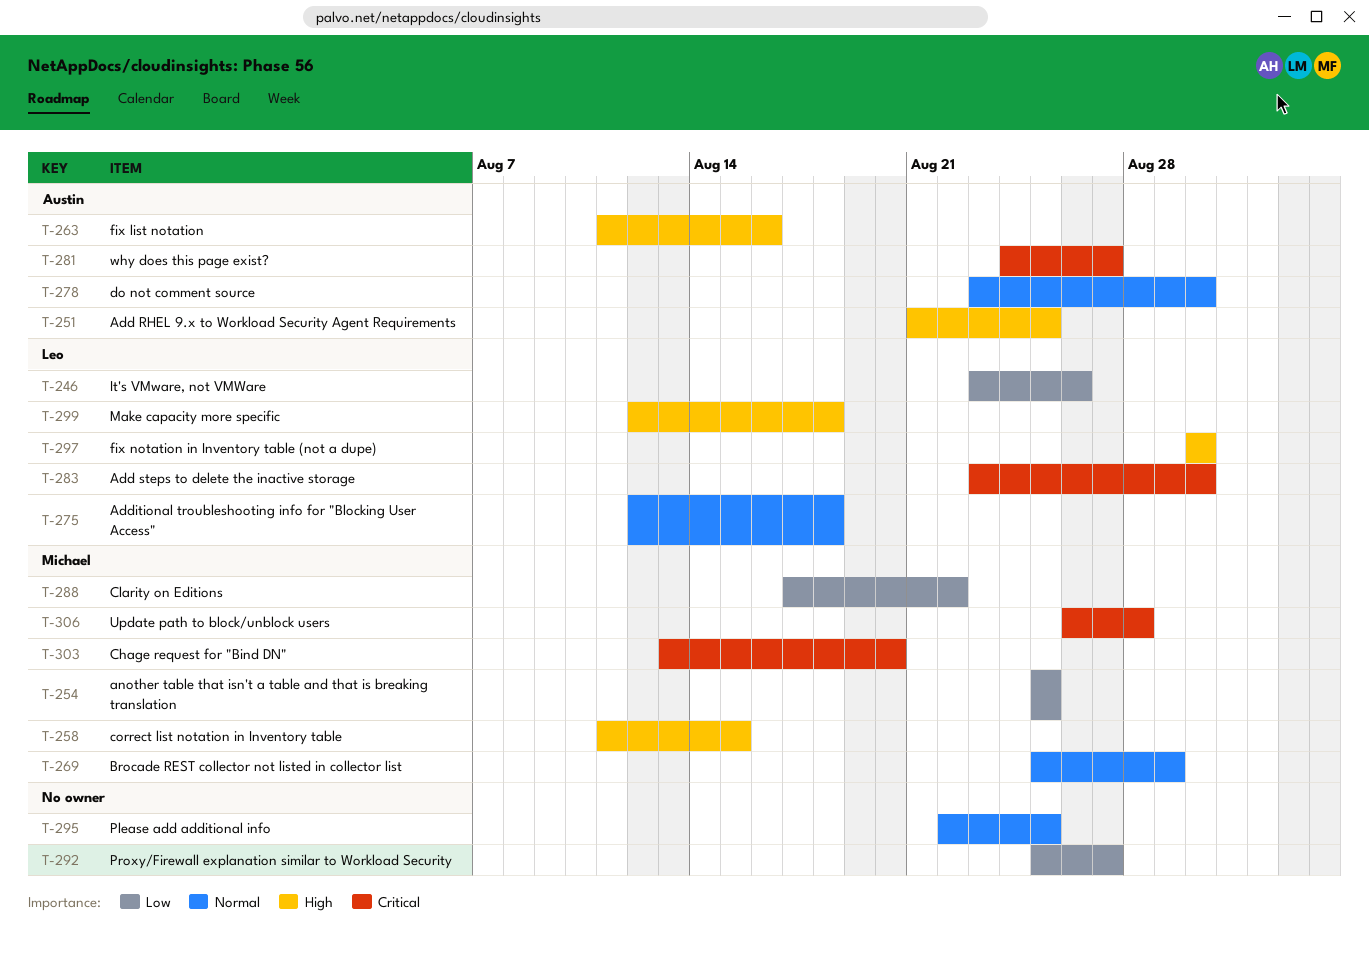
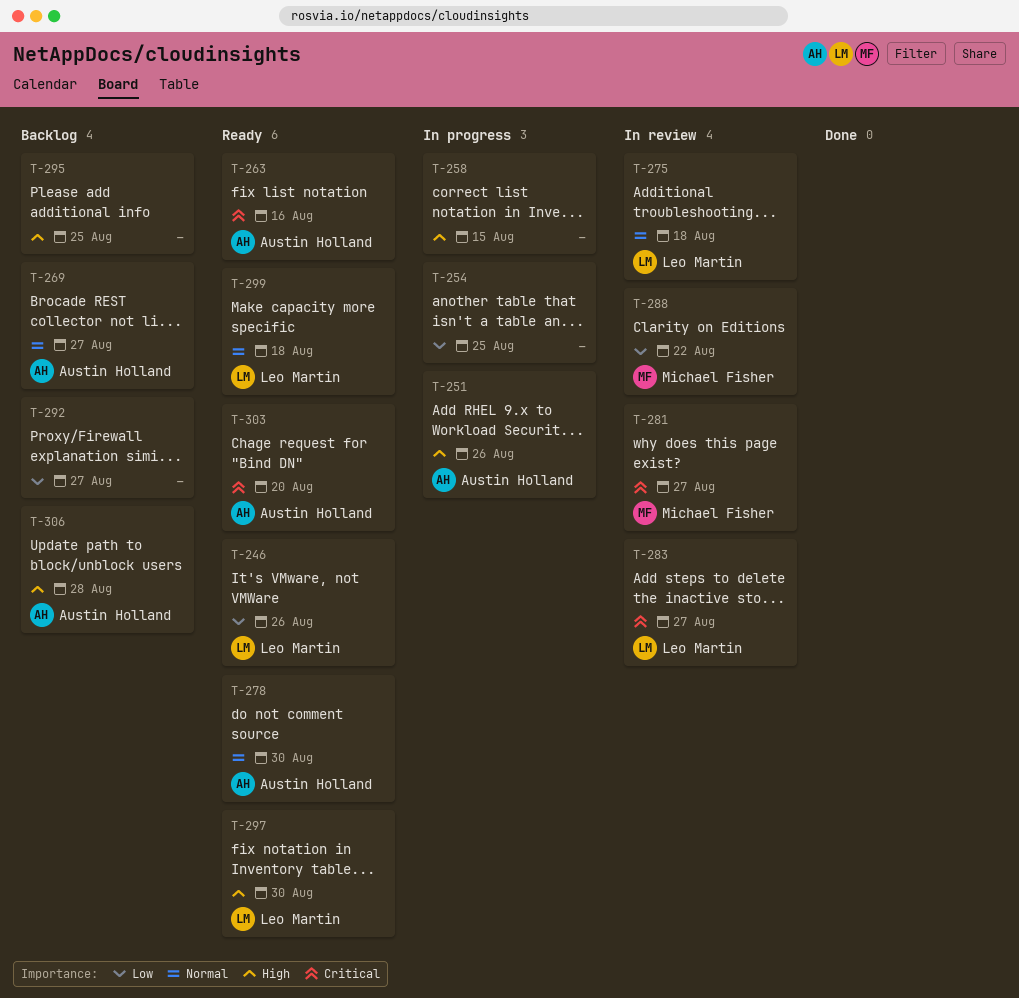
T-251, due: Aug 25 -> Aug 26
T-254, owner: Michael Fisher -> none
T-258, owner: Michael Fisher -> none
T-263, priority: High -> Critical
T-269, owner: Michael Fisher -> Austin Holland
T-269, due: Aug 29 -> Aug 27
T-281, owner: Austin Holland -> Michael Fisher
T-283, due: Aug 30 -> Aug 27
T-295, priority: Normal -> High
T-299, priority: High -> Normal
T-303, owner: Michael Fisher -> Austin Holland
T-306, owner: Michael Fisher -> Austin Holland
T-306, priority: Critical -> High

